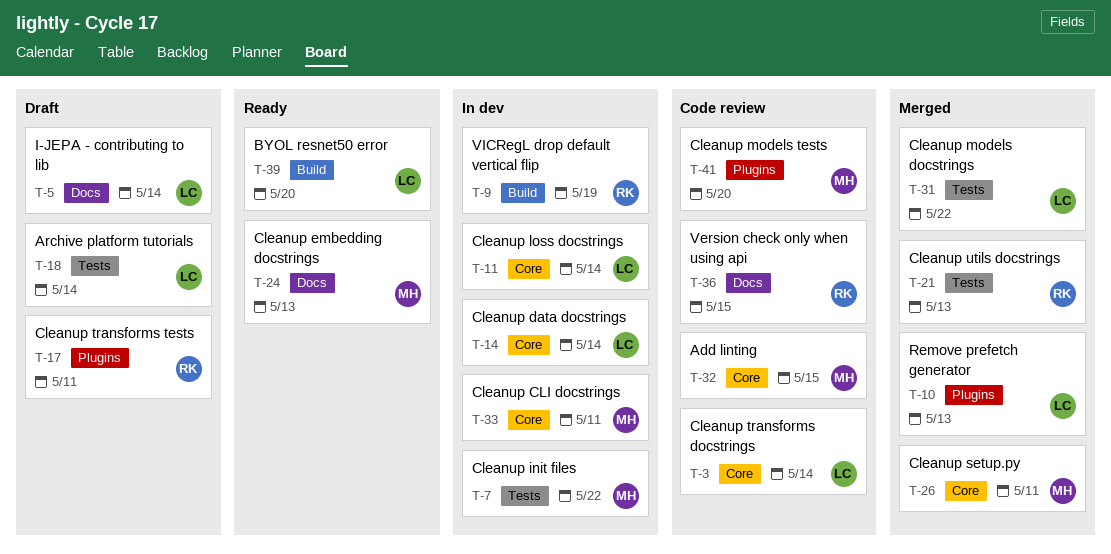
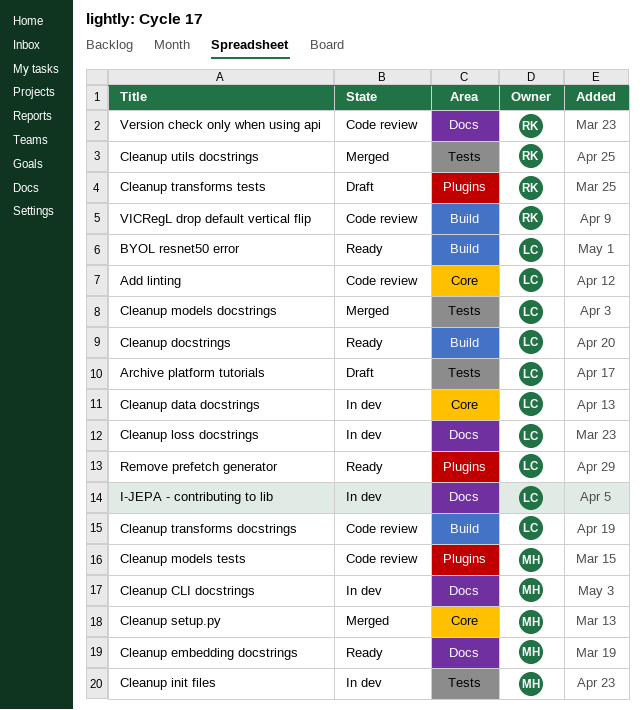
Add linting, owner: MH -> LC
Cleanup CLI docstrings, label: Core -> Docs
Cleanup docstrings: none -> present
Cleanup loss docstrings, label: Core -> Docs
Cleanup transforms docstrings, label: Core -> Build
I-JEPA - contributing to lib, status: Draft -> In dev
Remove prefetch generator, status: Merged -> Ready
VICRegL drop default vertical flip, status: In dev -> Code review

